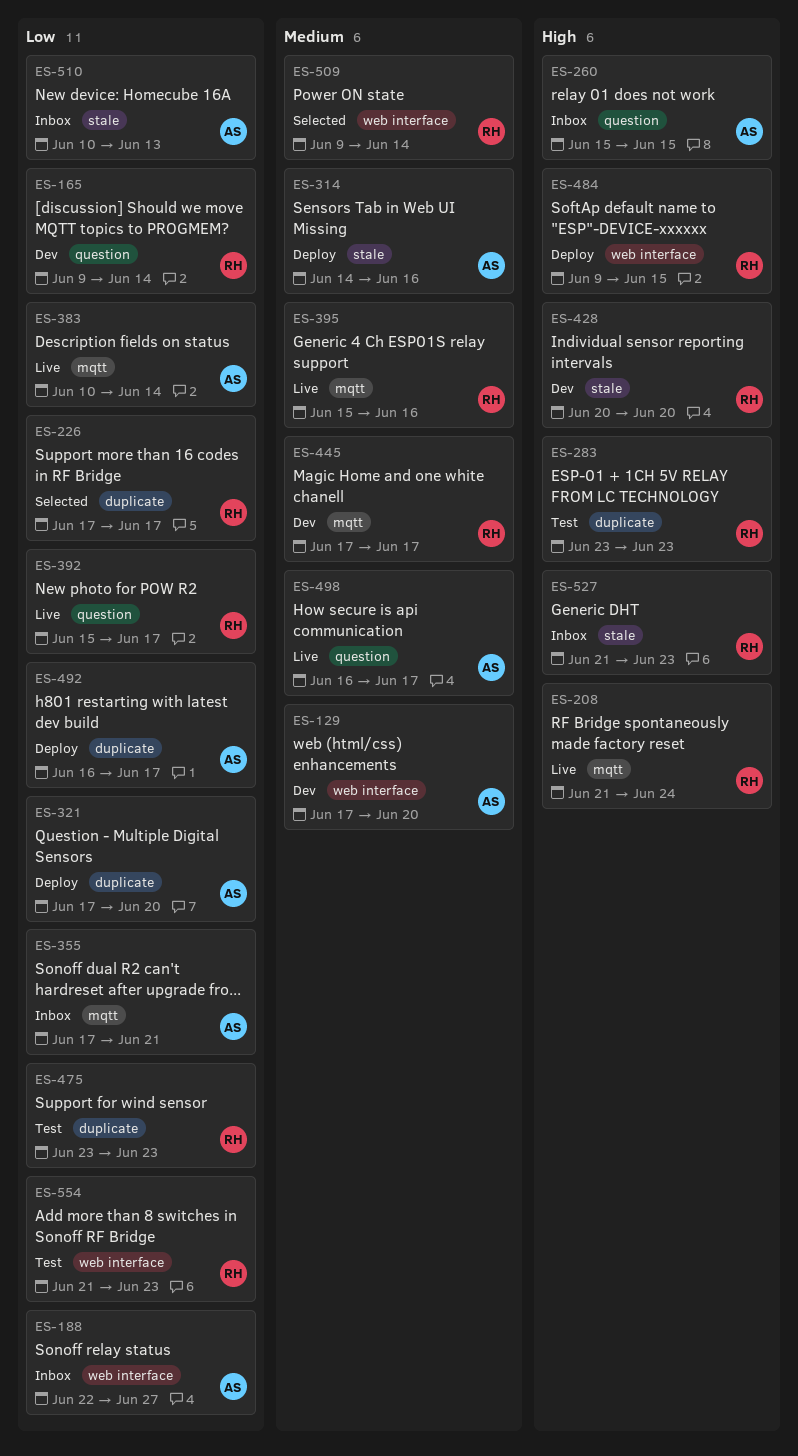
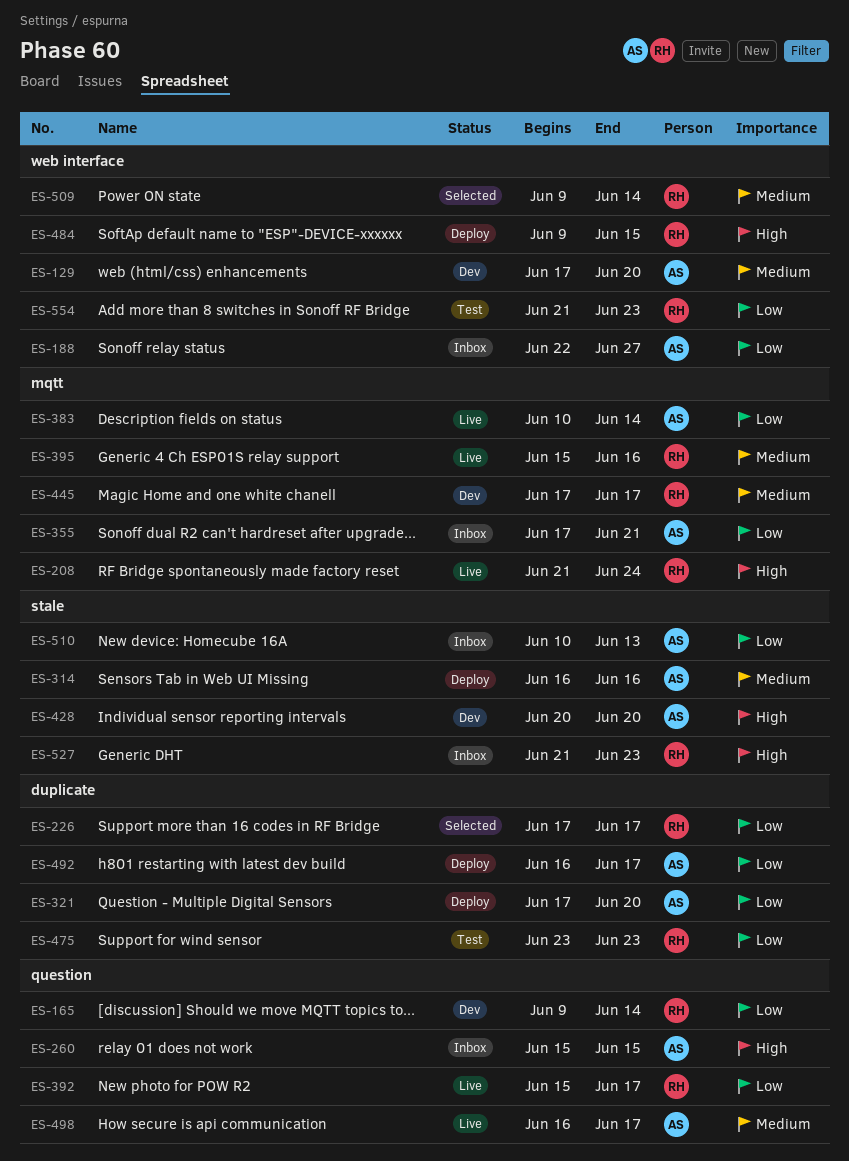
ES-283: present -> none
ES-314, start: Jun 14 -> Jun 16
ES-428, owner: RH -> AS

